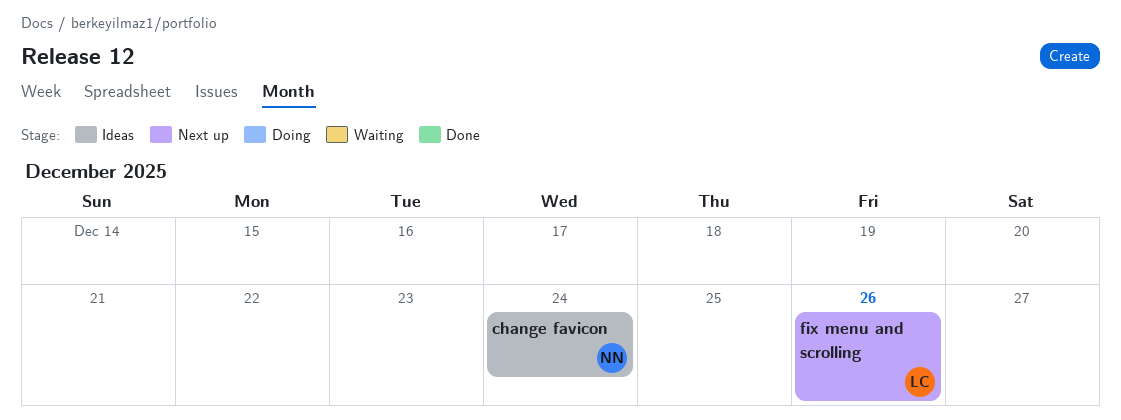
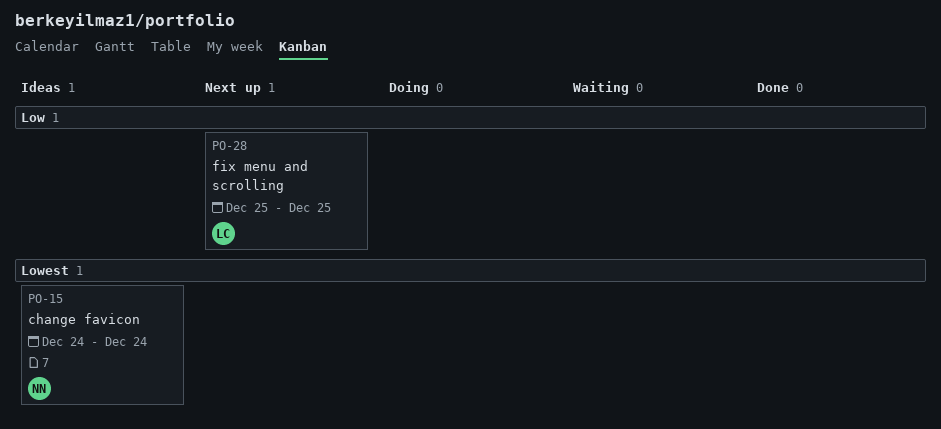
fix menu and scrolling, due: Dec 26 -> Dec 25

